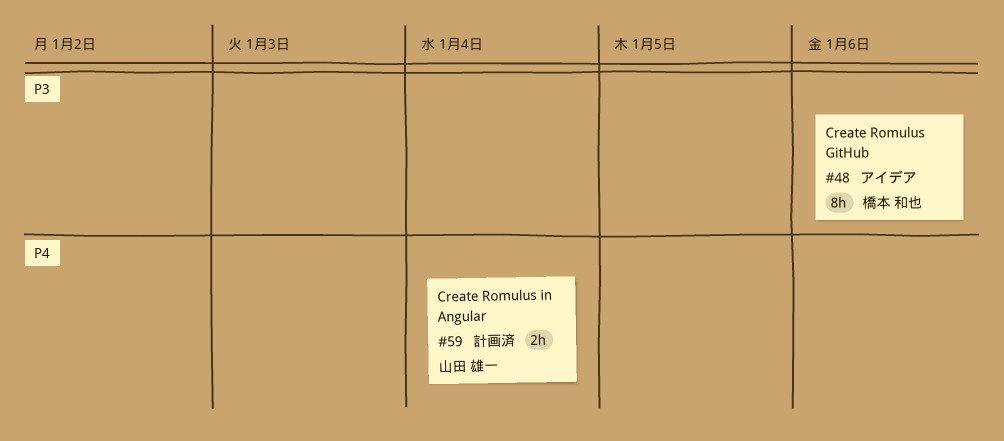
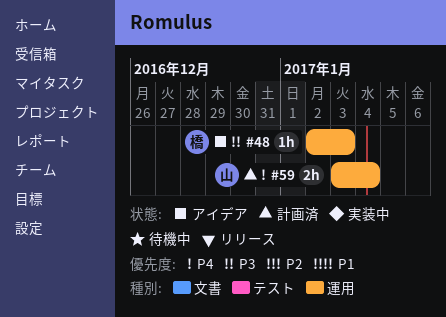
#48, estimate: 8h -> 1h
#48, due: Jan 6 -> Jan 3

